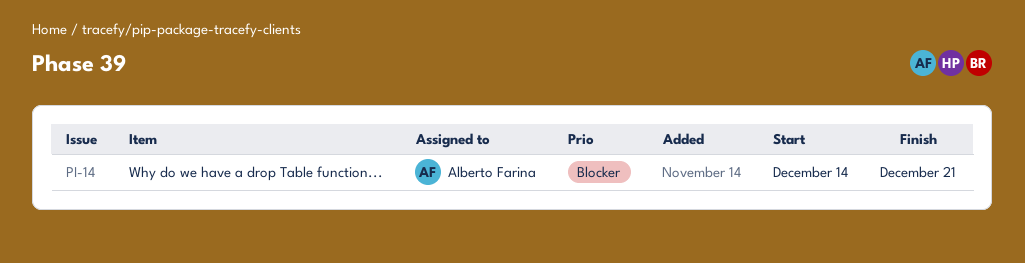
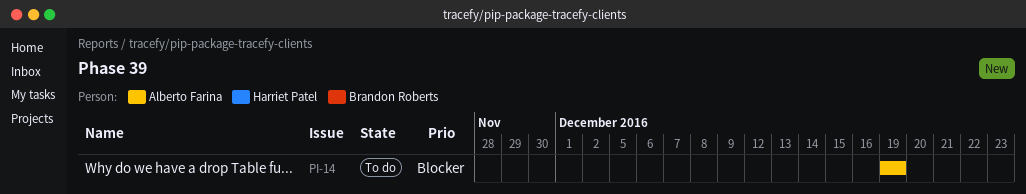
PI-14, start: Dec 14 -> Dec 19
PI-14, due: Dec 21 -> Dec 19

